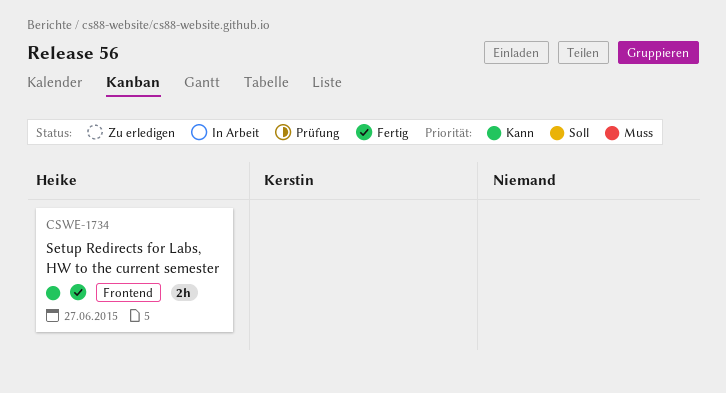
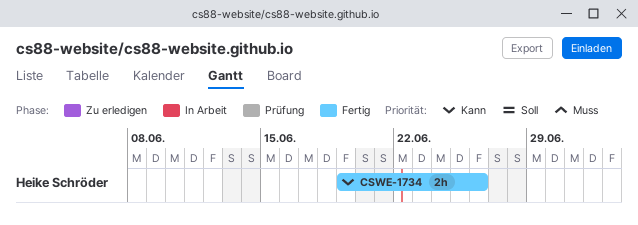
CSWE-1734, due: Jun 27 -> Jun 26

